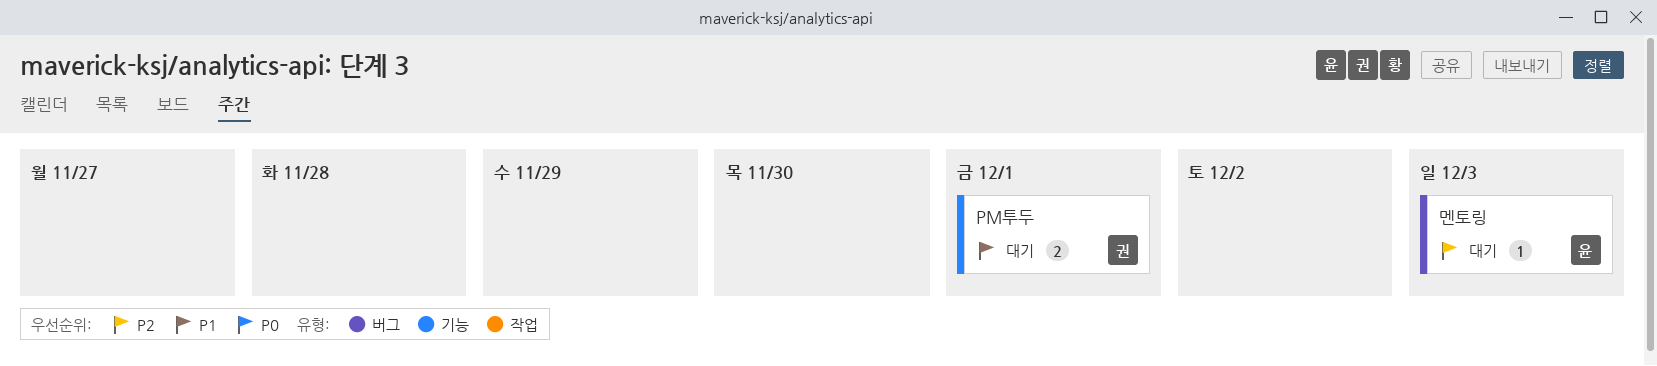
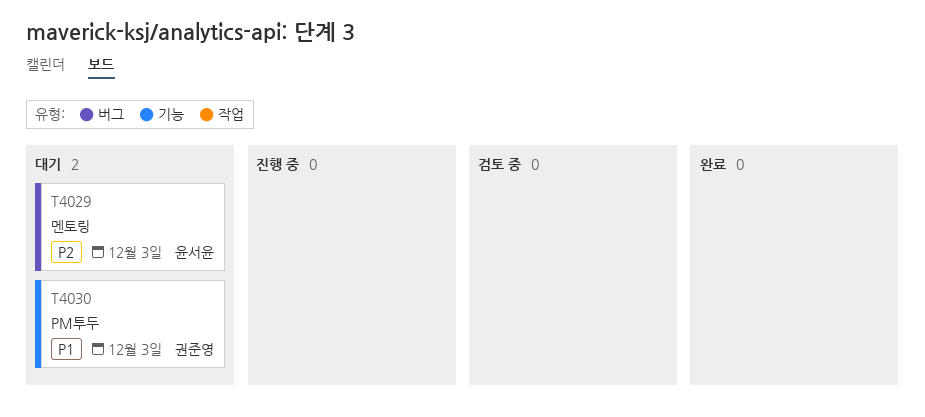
PM투두, due: Dec 1 -> Dec 3

